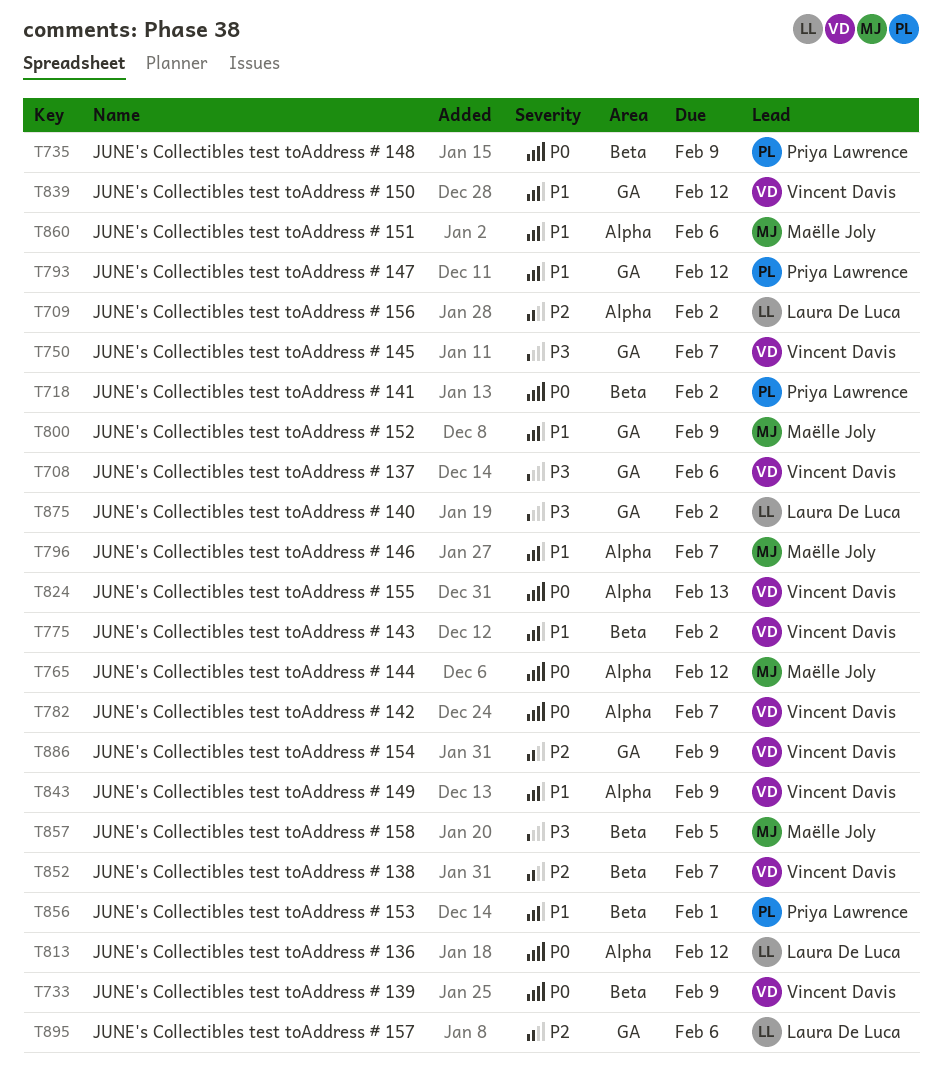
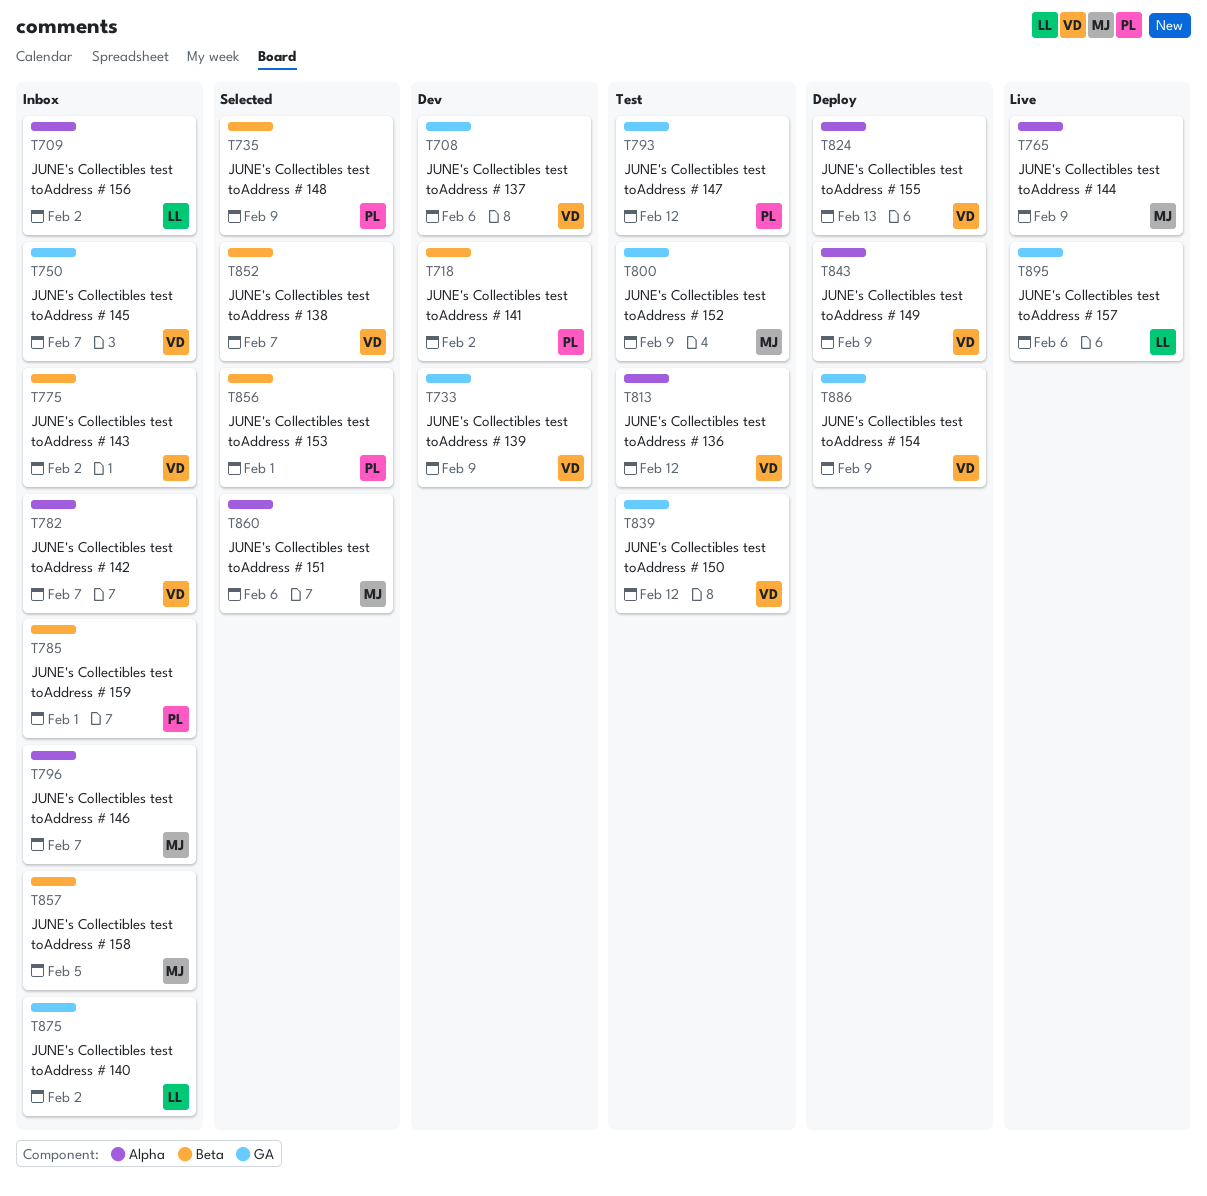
T733, label: Beta -> GA
T765, due: Feb 12 -> Feb 9
T785: none -> present
T813, owner: Laura De Luca -> Vincent Davis

